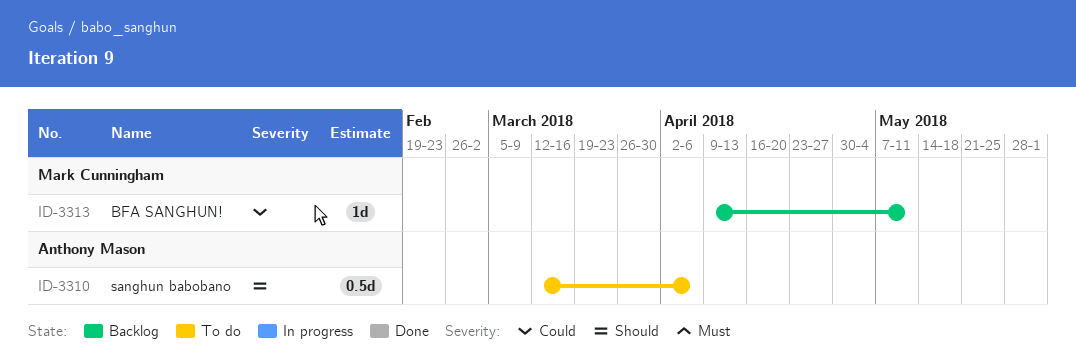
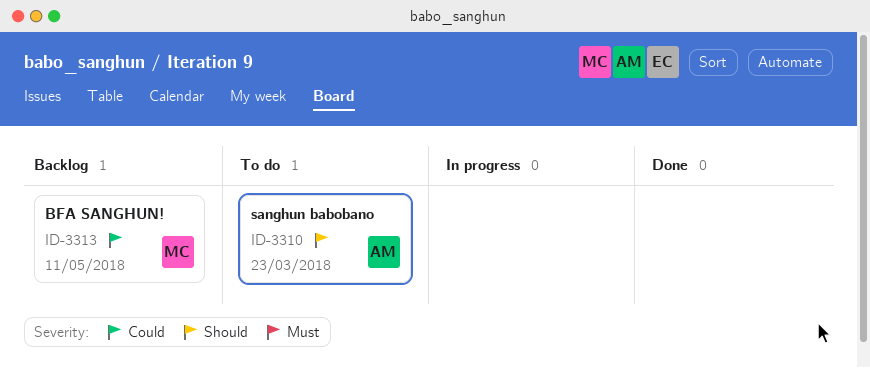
ID-3310, due: Apr 6 -> Mar 23

